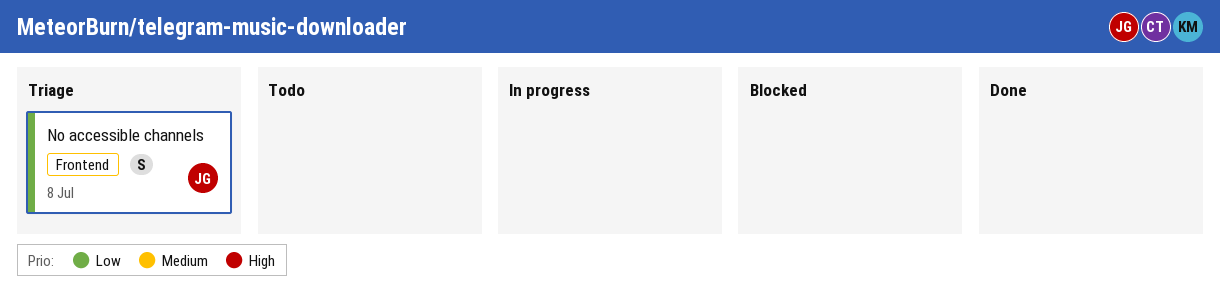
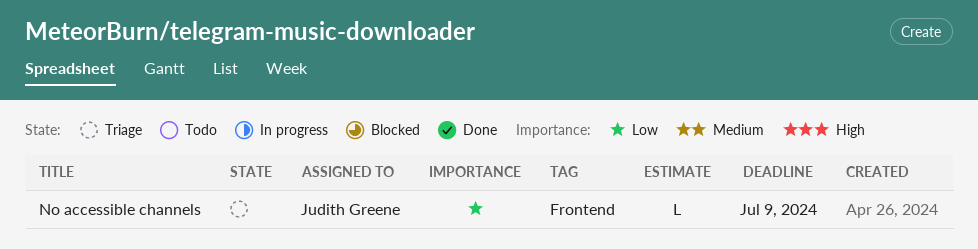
No accessible channels, estimate: S -> L
No accessible channels, due: Jul 8 -> Jul 9

